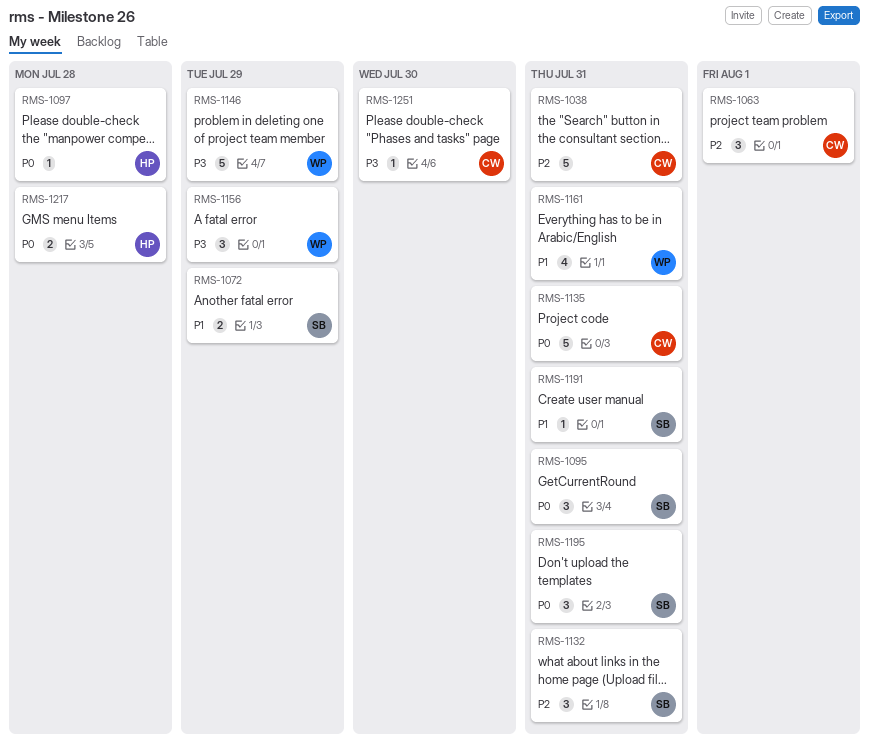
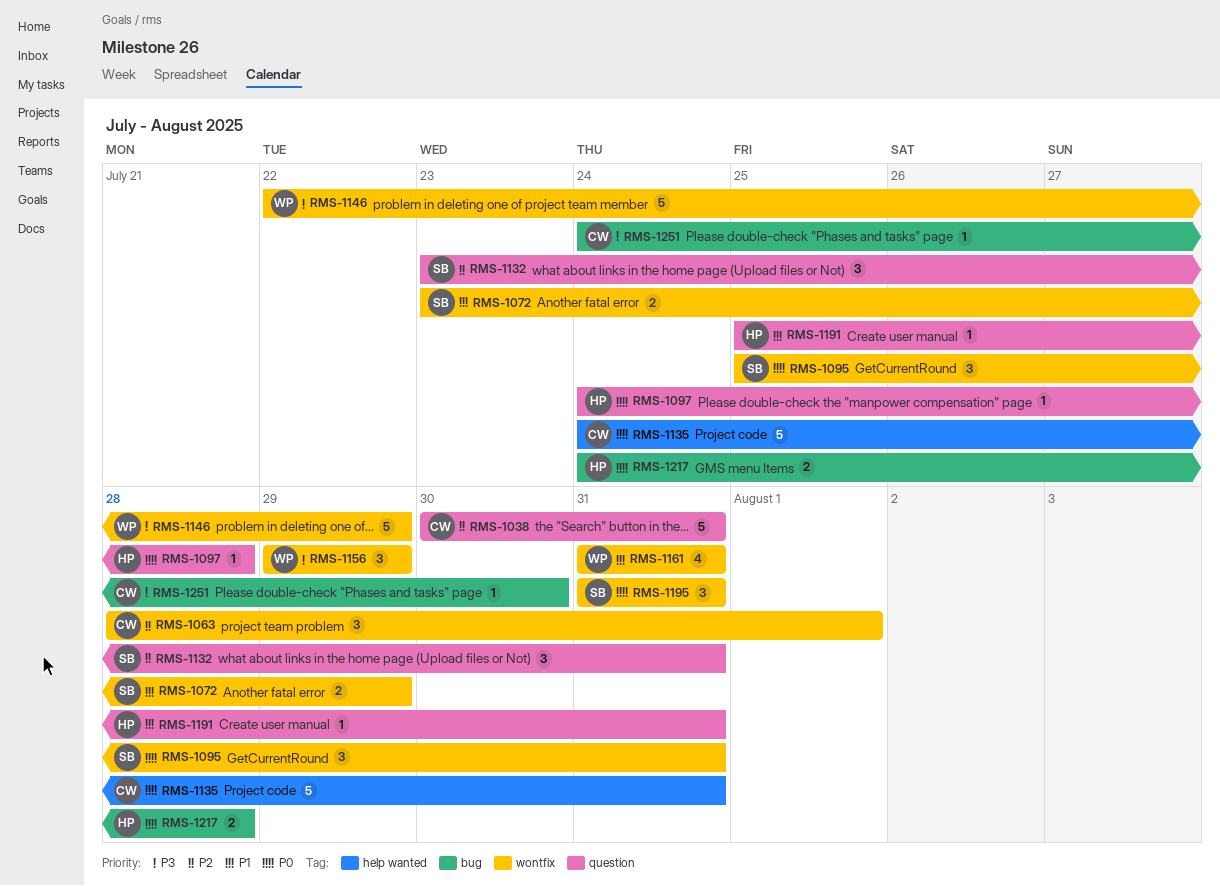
RMS-1191, owner: SB -> HP

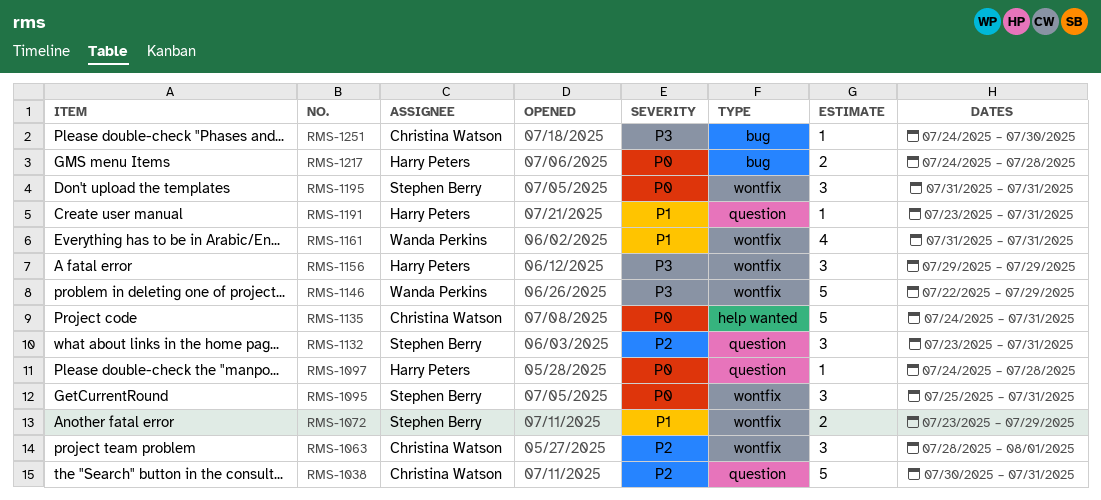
RMS-1156, owner: Wanda Perkins -> Harry Peters
RMS-1191, start: Jul 25 -> Jul 23

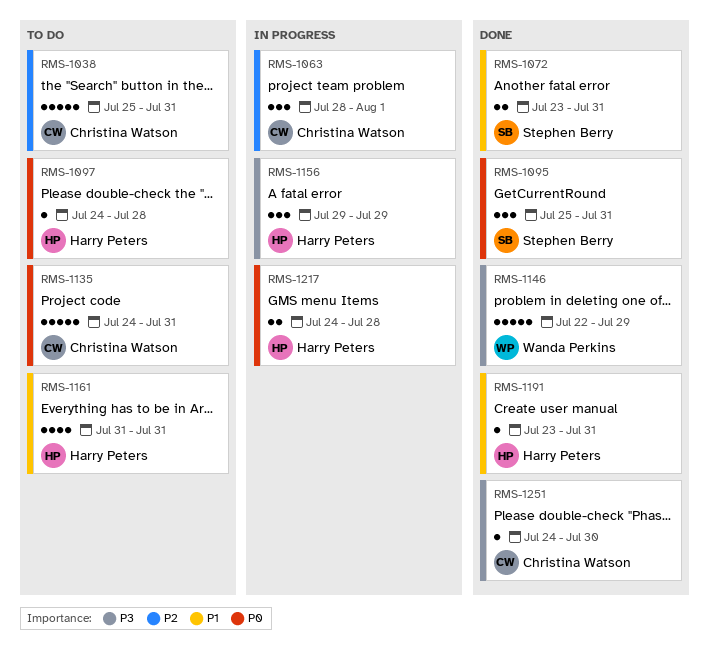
RMS-1038, start: Jul 30 -> Jul 25
RMS-1072, due: Jul 29 -> Jul 31
RMS-1132: present -> none
RMS-1161, owner: Wanda Perkins -> Harry Peters
RMS-1195: present -> none

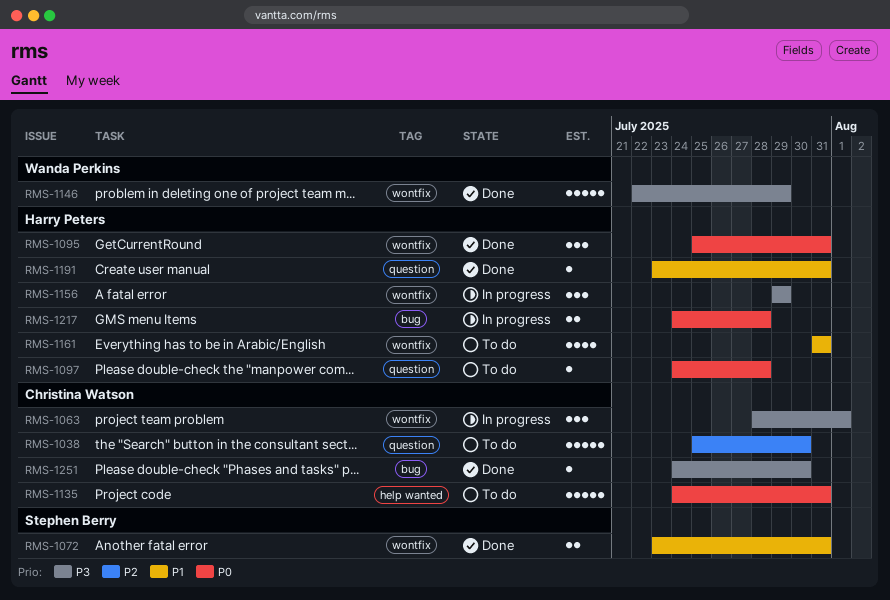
RMS-1038, due: Jul 31 -> Jul 30
RMS-1063, priority: P2 -> P3
RMS-1095, owner: Stephen Berry -> Harry Peters

